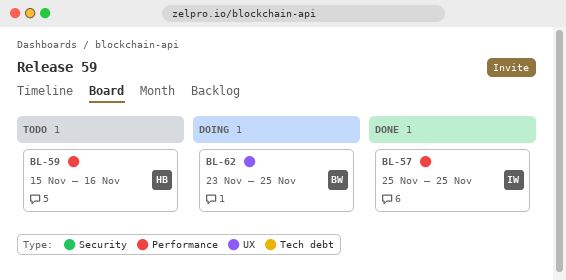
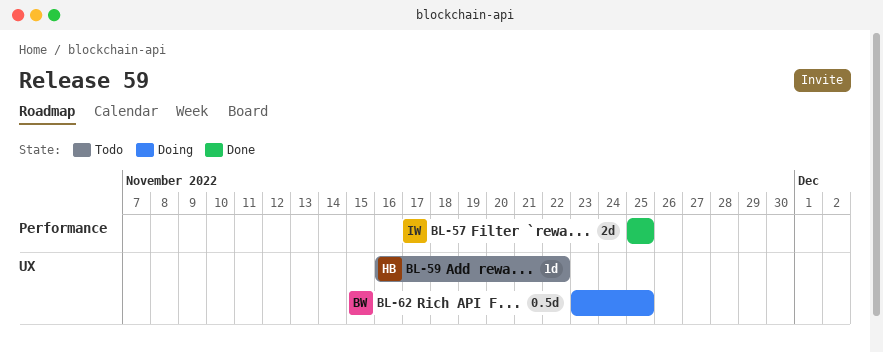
BL-59, label: Performance -> UX
BL-59, start: Nov 15 -> Nov 16
BL-59, due: Nov 16 -> Nov 22

